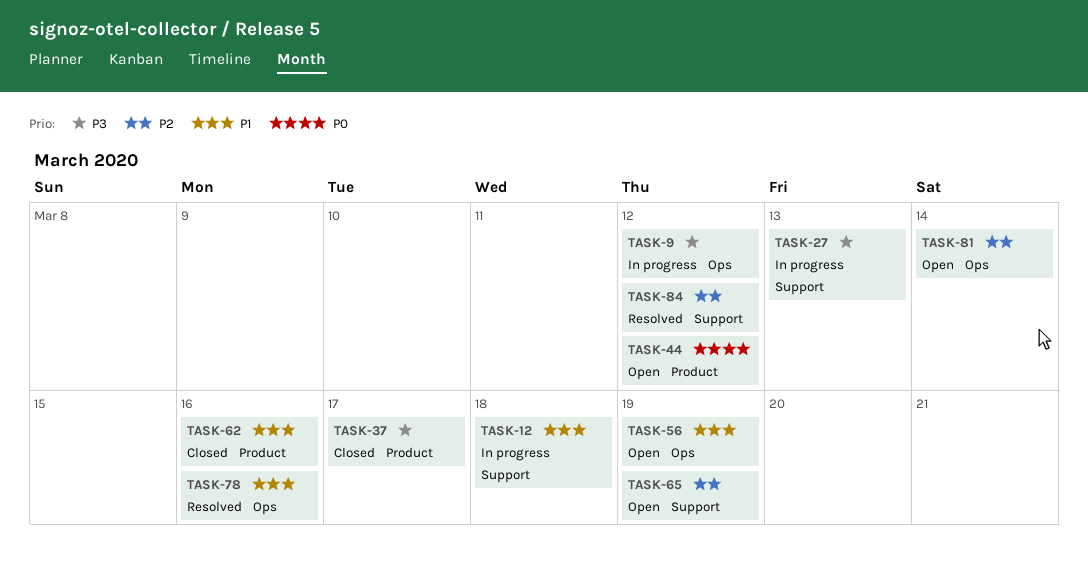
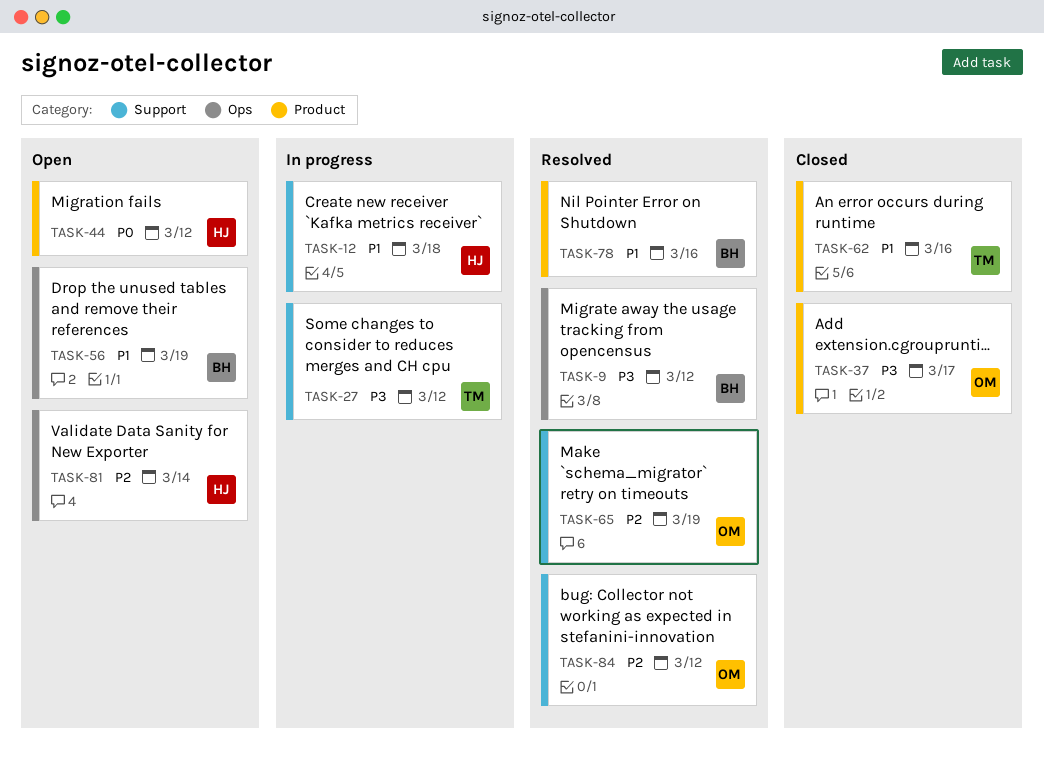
TASK-9, status: In progress -> Resolved
TASK-27, due: Mar 13 -> Mar 12
TASK-65, status: Open -> Resolved
TASK-78, label: Ops -> Product

